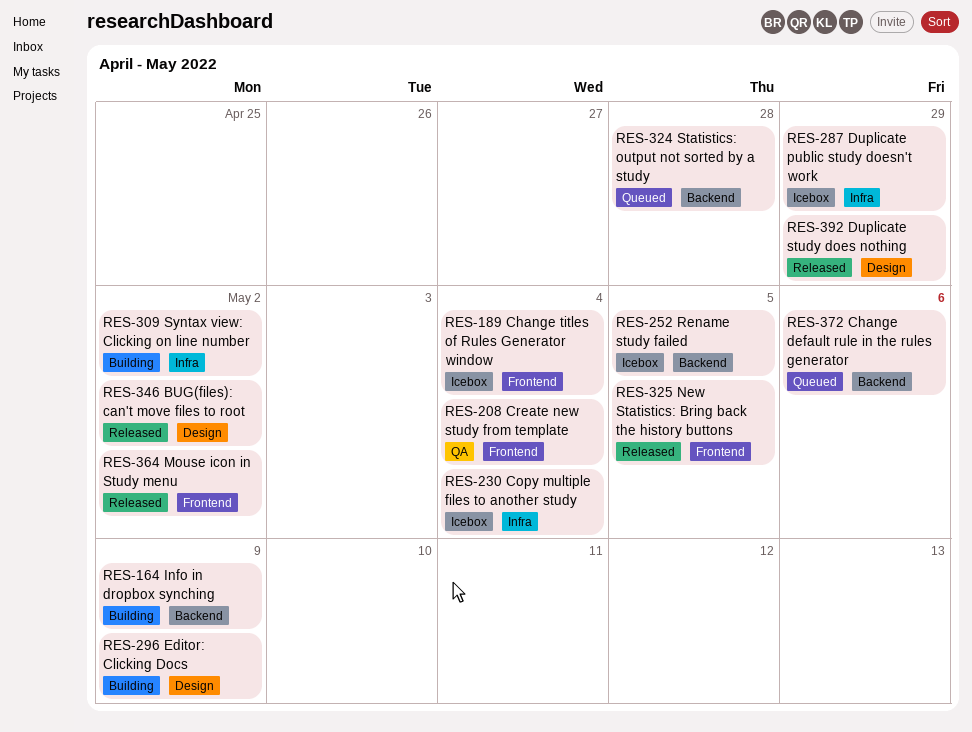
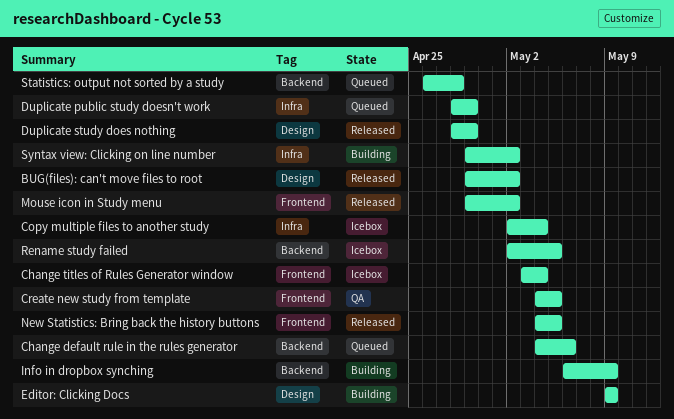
Create new study from template, due: May 4 -> May 5
Duplicate public study doesn't work, status: Icebox -> Queued

